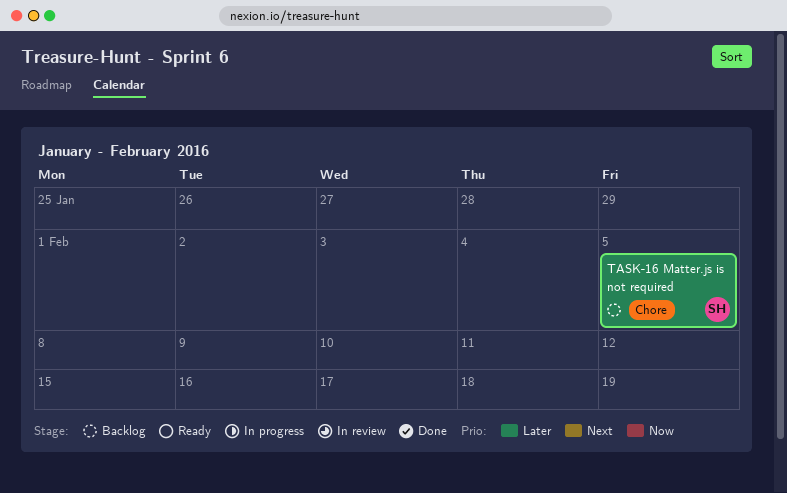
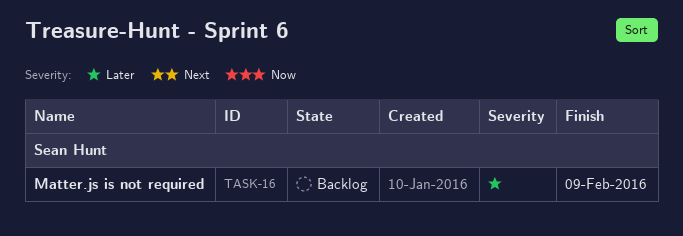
TASK-16, due: Feb 5 -> Feb 9

